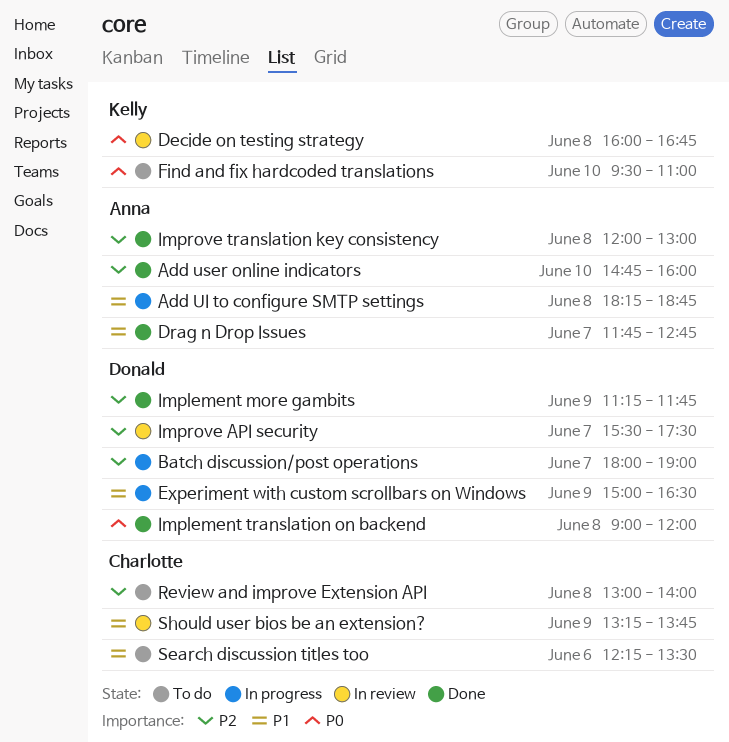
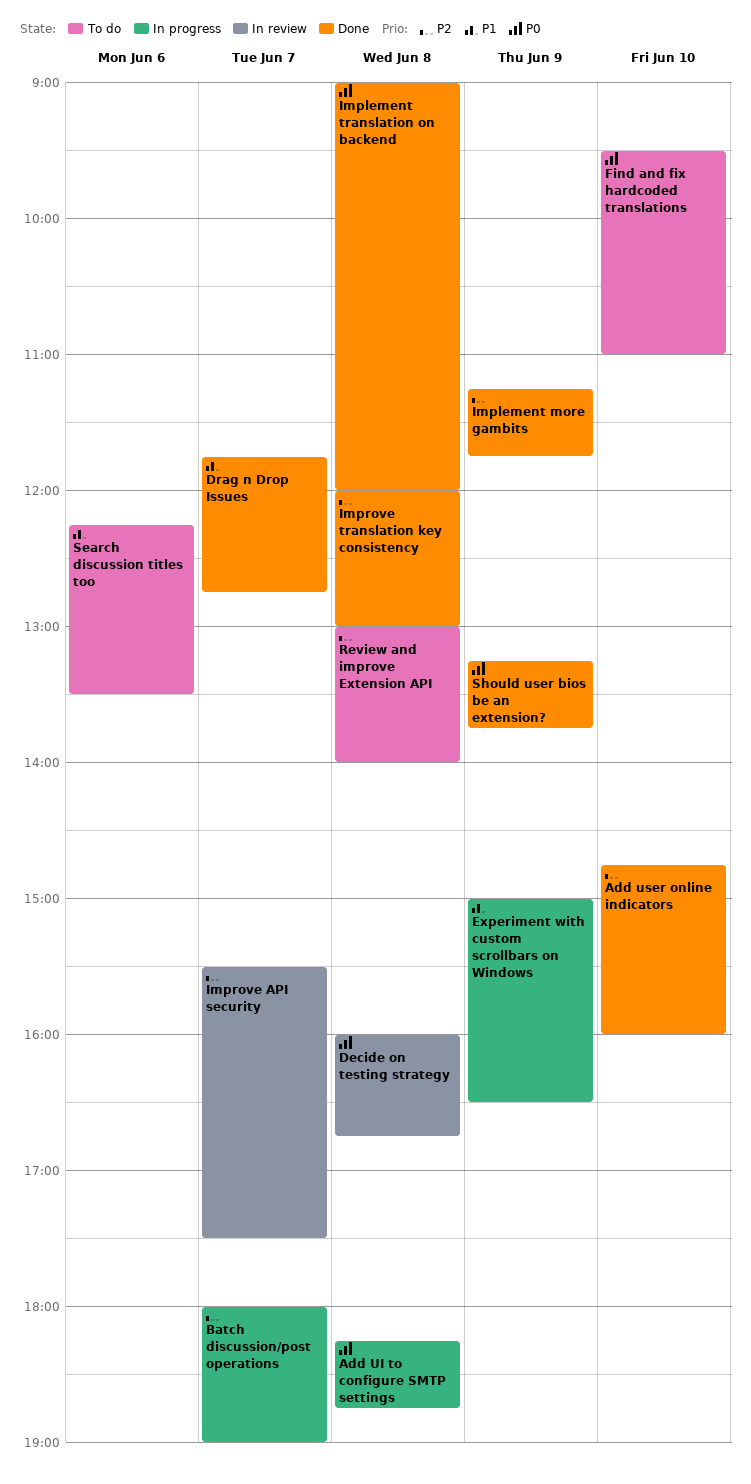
Add UI to configure SMTP settings, priority: P1 -> P0
Should user bios be an extension?, status: In review -> Done
Should user bios be an extension?, priority: P1 -> P0

